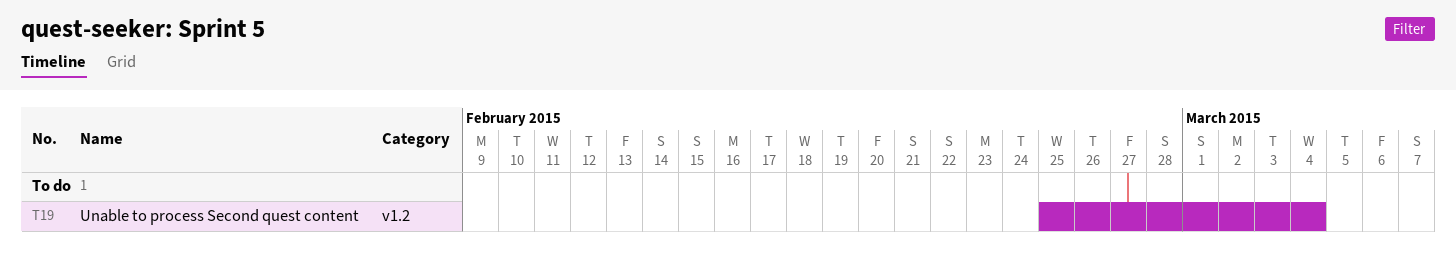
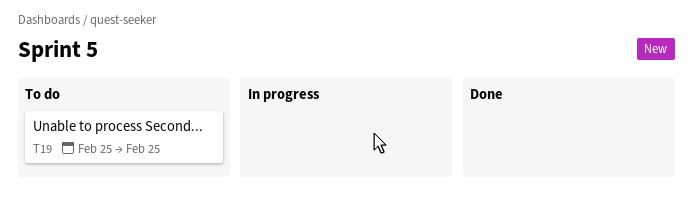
T19, due: Mar 4 -> Feb 25

